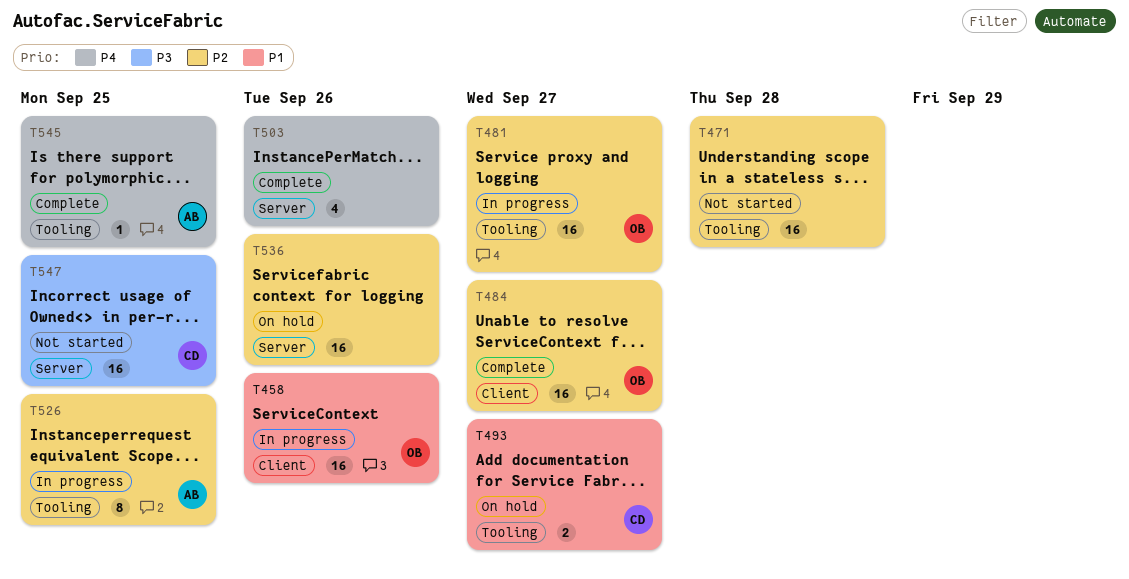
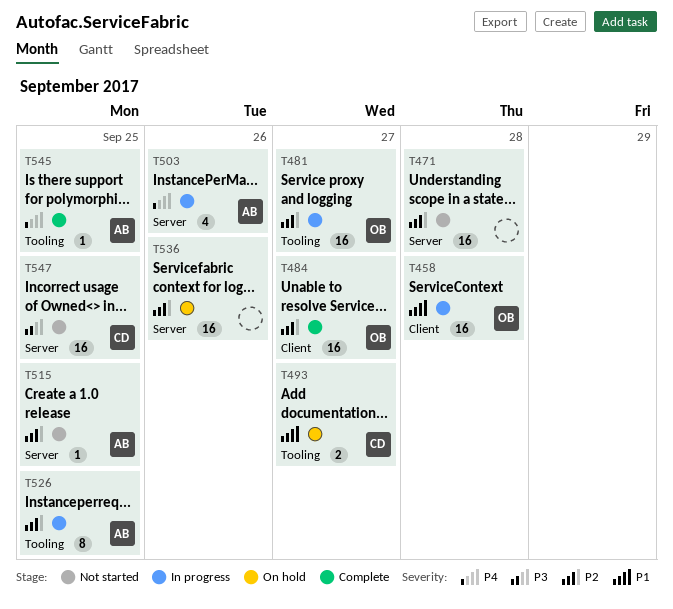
T458, due: Sep 26 -> Sep 28
T471, label: Tooling -> Server
T503, status: Complete -> In progress
T503, owner: none -> AB
T515: none -> present

